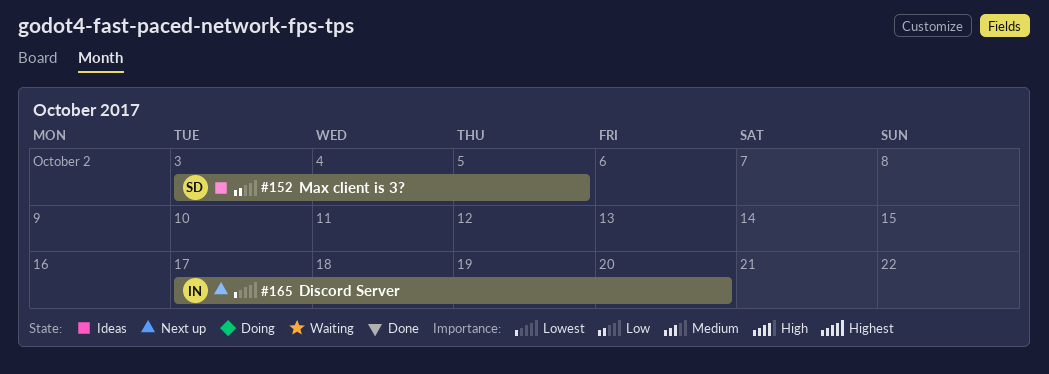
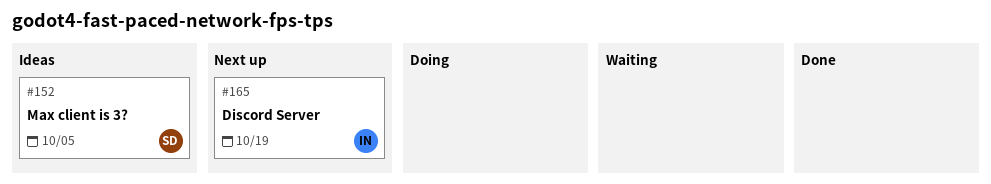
#165, due: Oct 20 -> Oct 19

